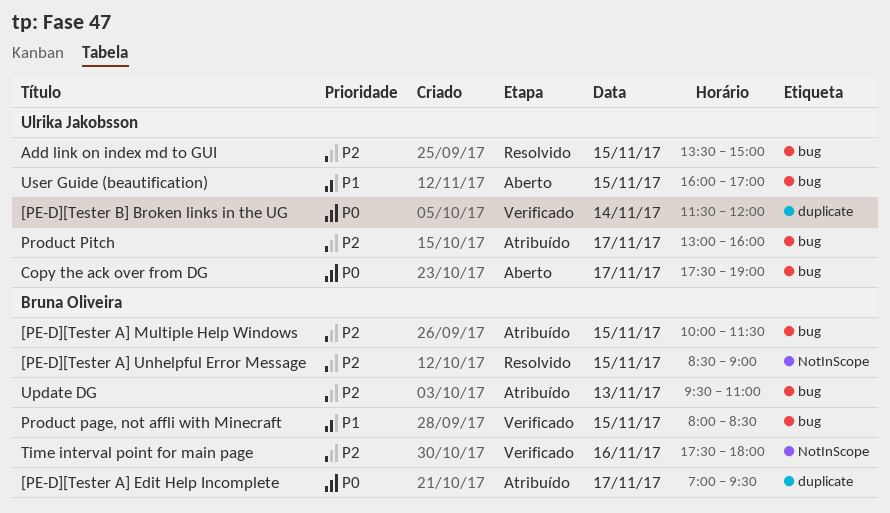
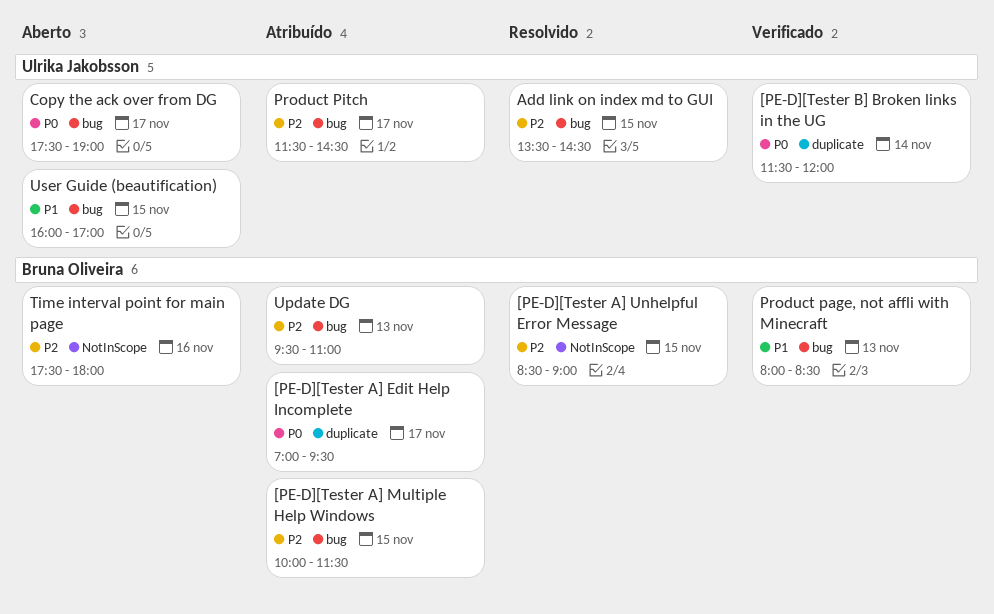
Add link on index md to GUI, ends: 15:00 -> 14:30
Product page, not affli with Minecraft, day: Nov 15 -> Nov 13
Product Pitch, begins: 13:00 -> 11:30
Product Pitch, ends: 16:00 -> 14:30
Time interval point for main page, status: Verificado -> Aberto

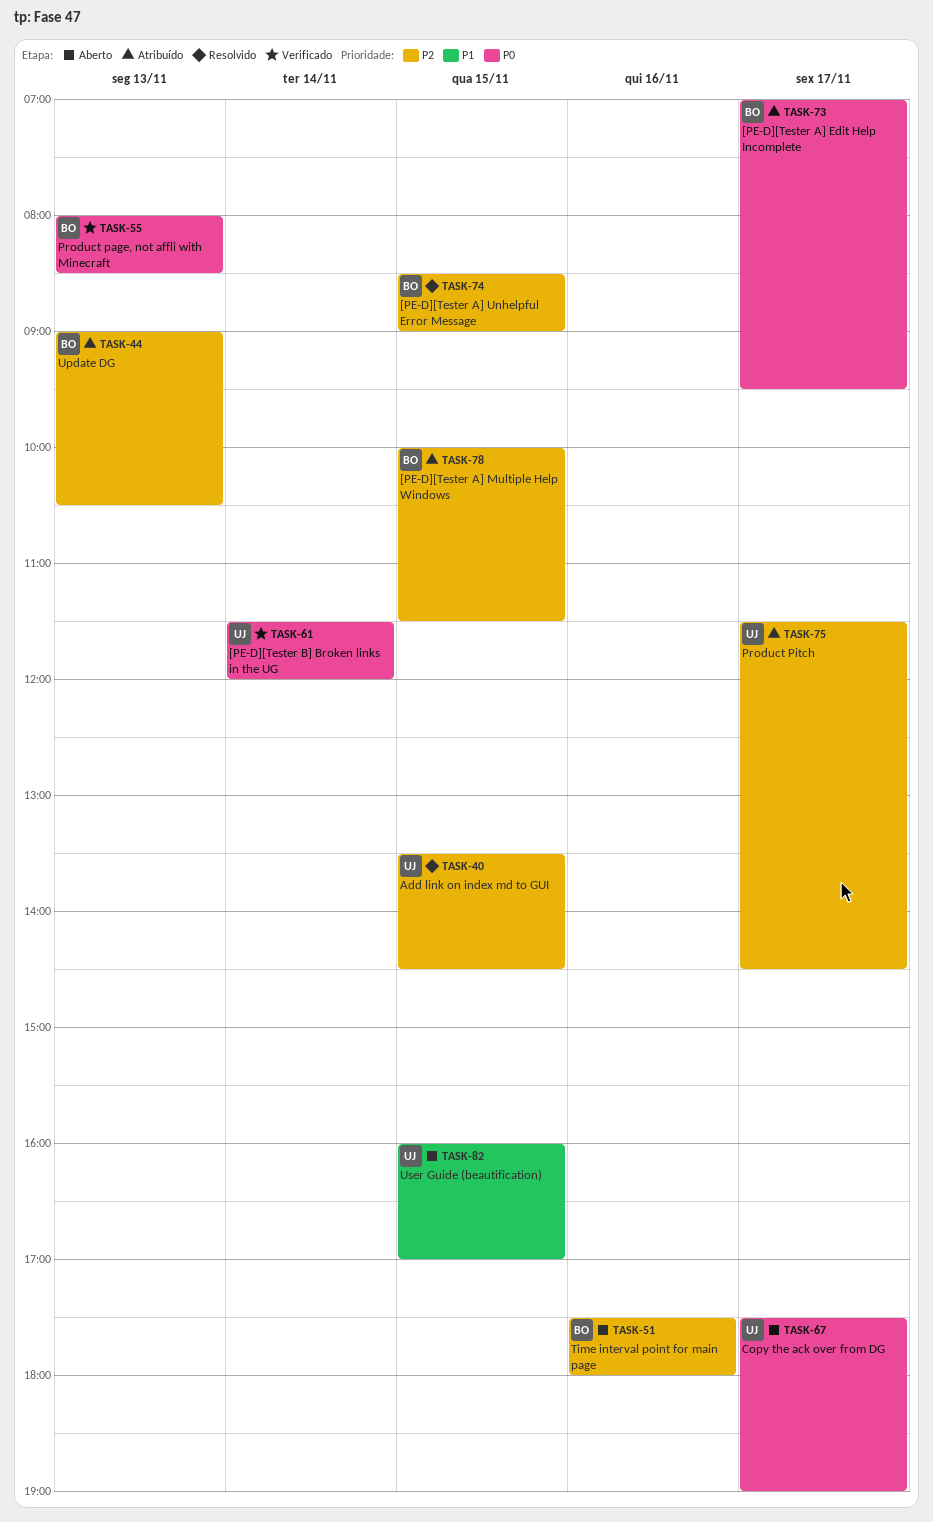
Product page, not affli with Minecraft, priority: P1 -> P0
Update DG, begins: 09:30 -> 09:00
Update DG, ends: 11:00 -> 10:30

